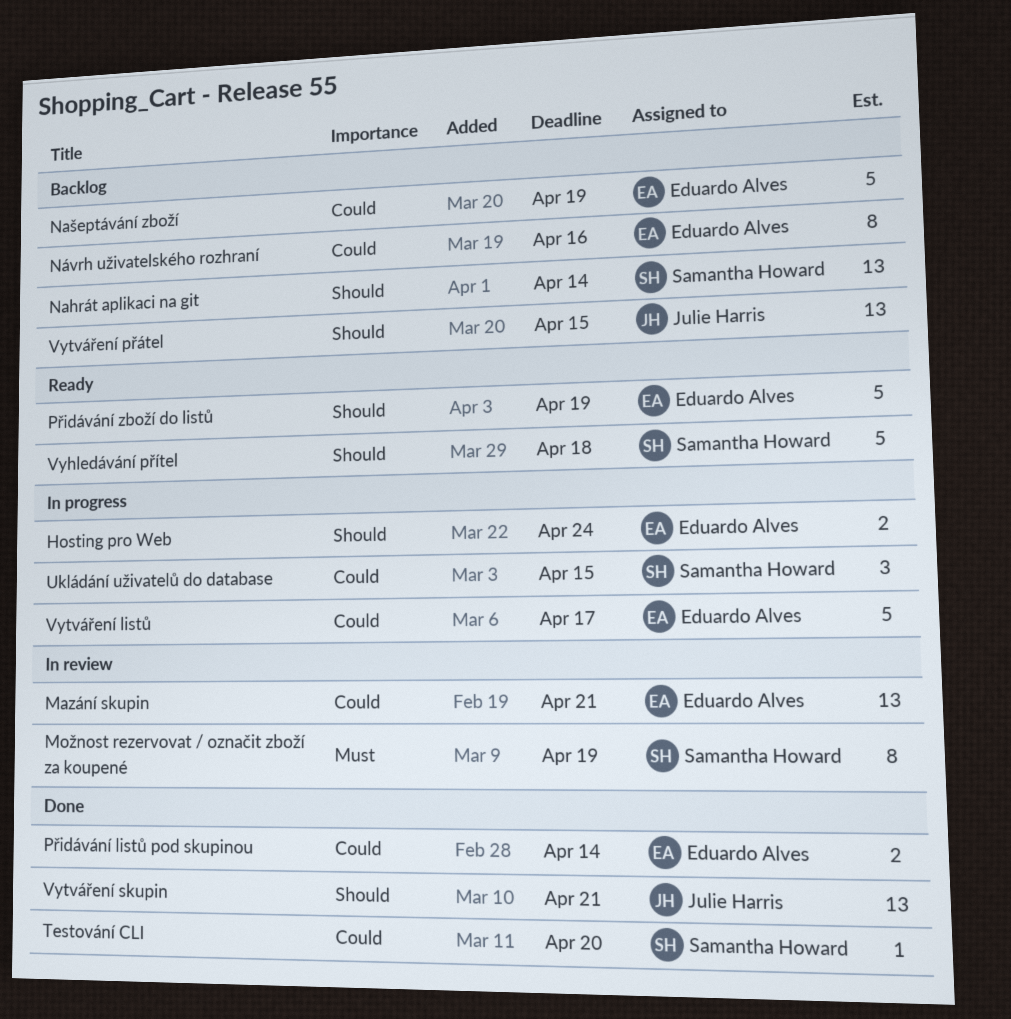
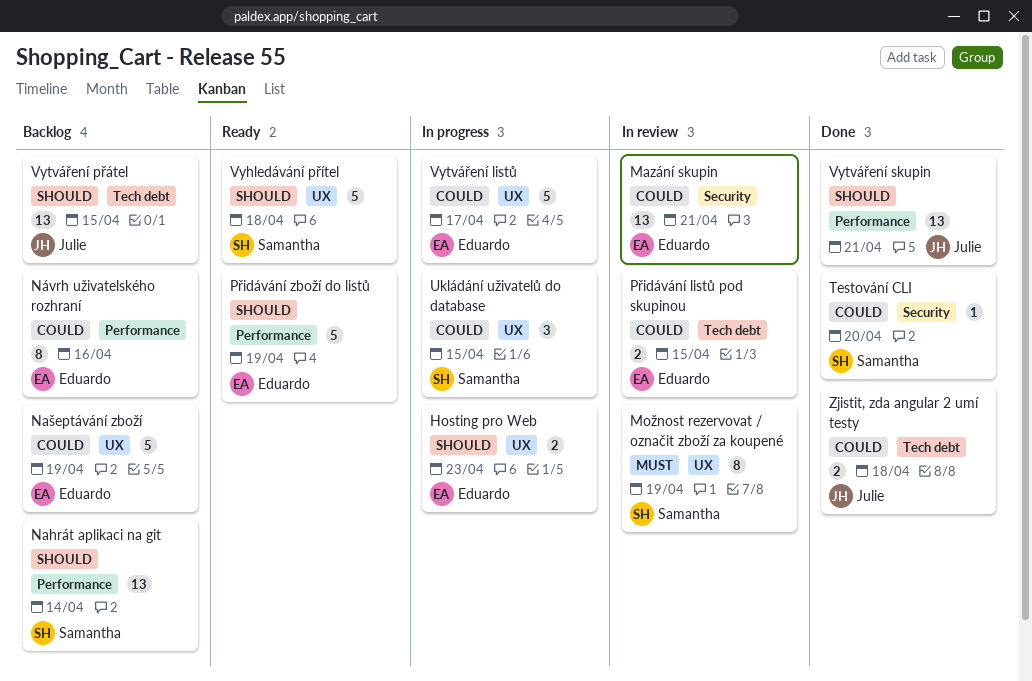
Hosting pro Web, due: Apr 24 -> Apr 23
Přidávání listů pod skupinou, status: Done -> In review
Přidávání listů pod skupinou, due: Apr 14 -> Apr 15
Zjistit, zda angular 2 umí testy: none -> present

